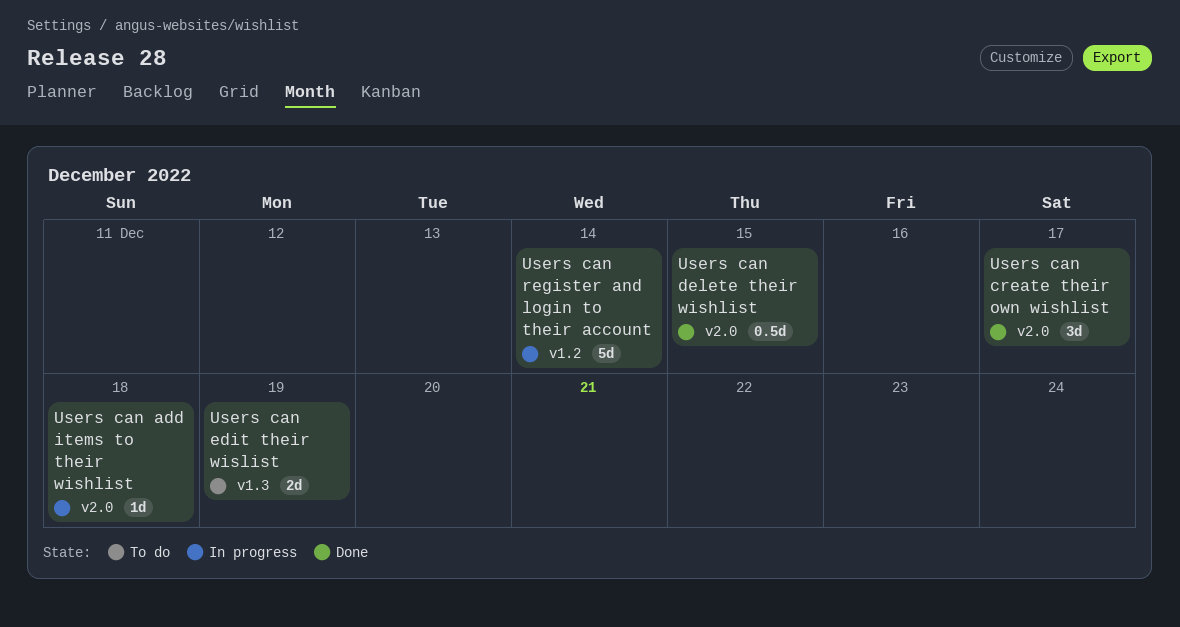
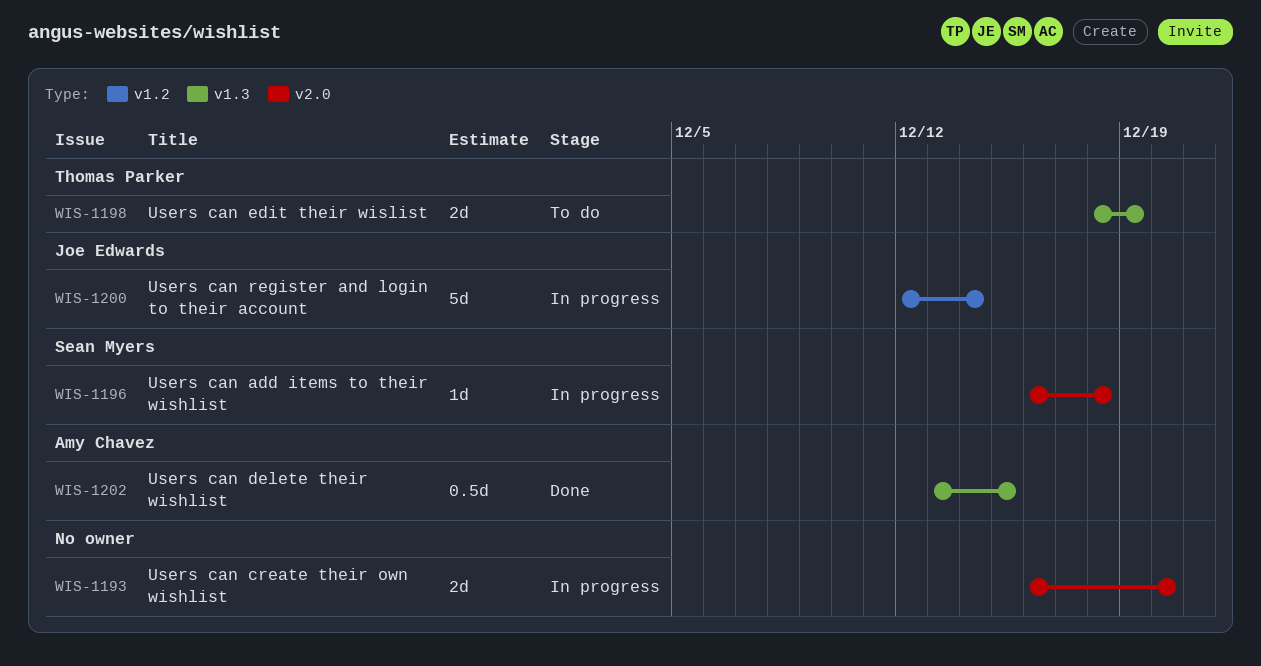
Users can create their own wishlist, status: Done -> In progress
Users can create their own wishlist, estimate: 3d -> 2d
Users can create their own wishlist, due: Dec 17 -> Dec 20
Users can delete their wishlist, label: v2.0 -> v1.3

